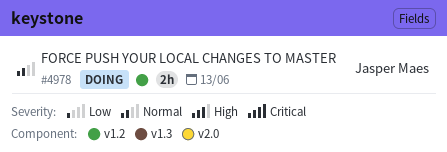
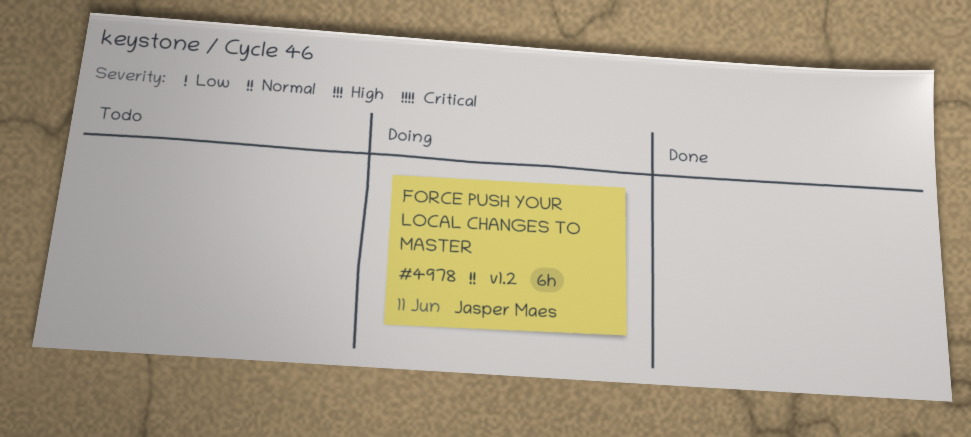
#4978, estimate: 2h -> 6h
#4978, due: Jun 13 -> Jun 11

